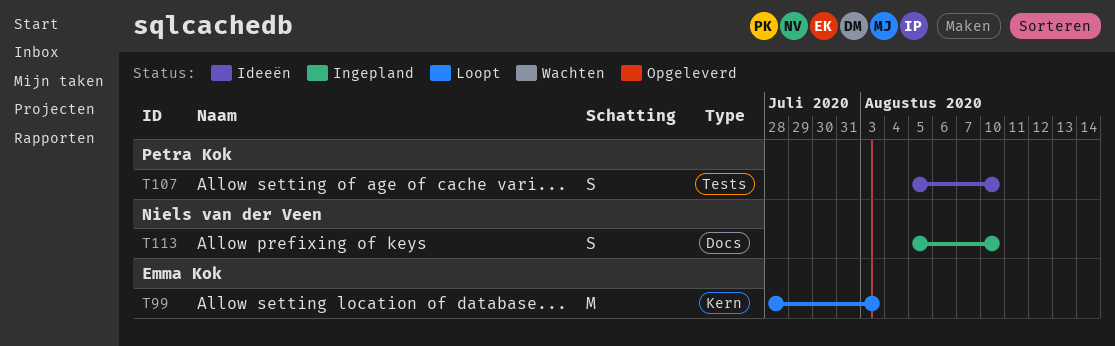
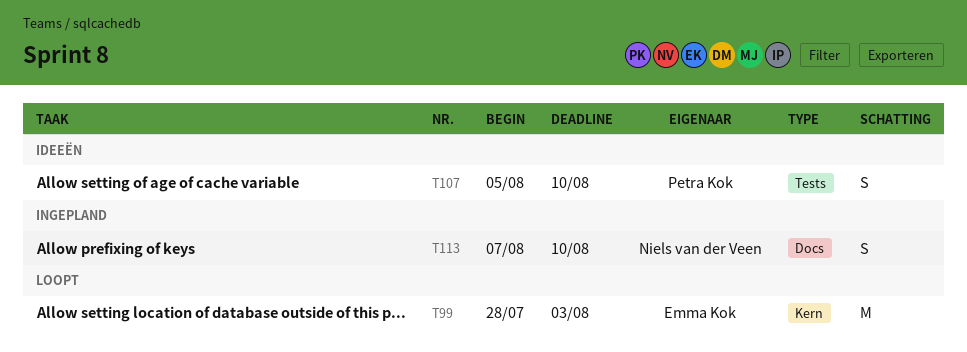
T113, start: Aug 5 -> Aug 7

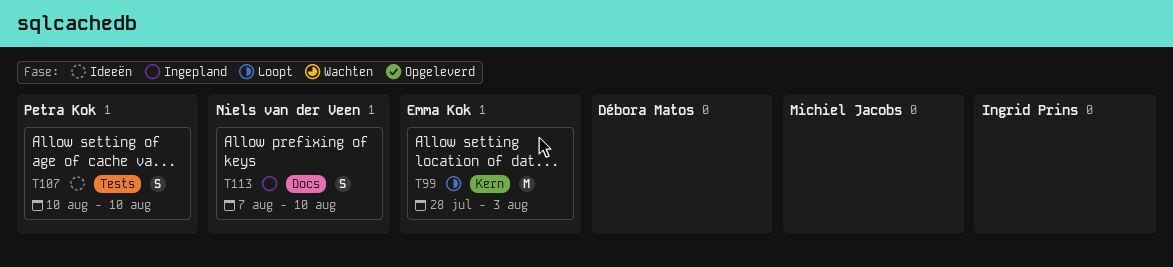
T107, start: Aug 5 -> Aug 10

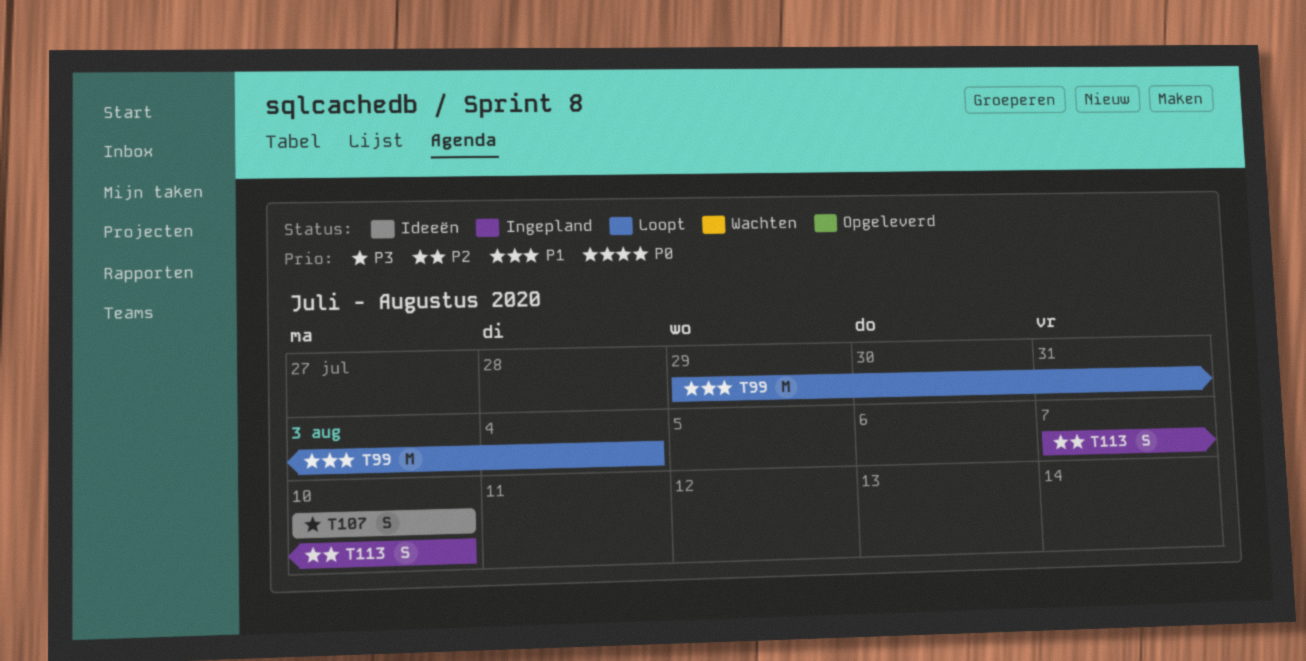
T99, start: Jul 28 -> Jul 29
T99, due: Aug 3 -> Aug 4

